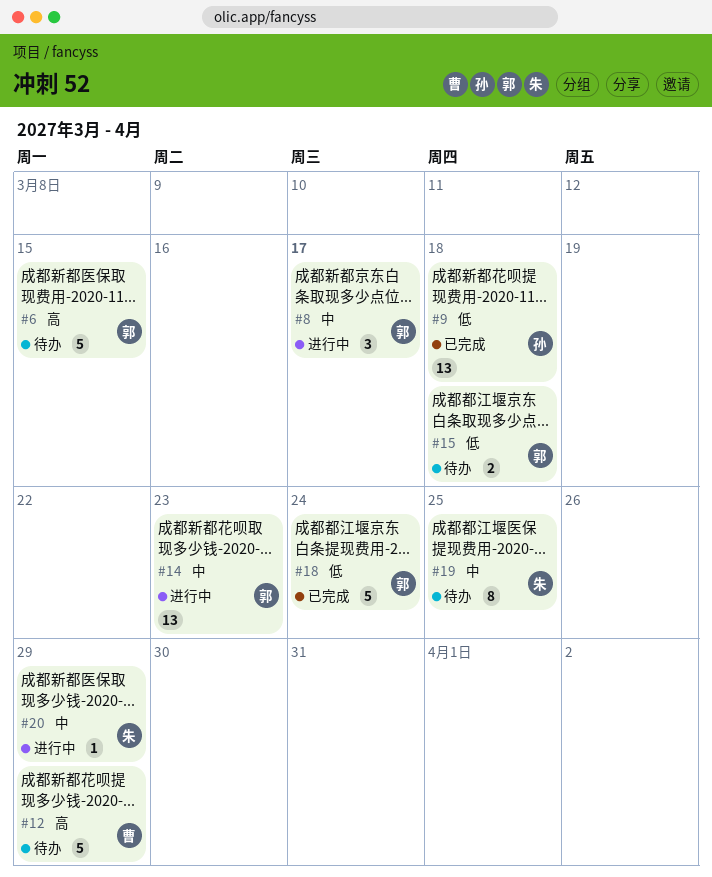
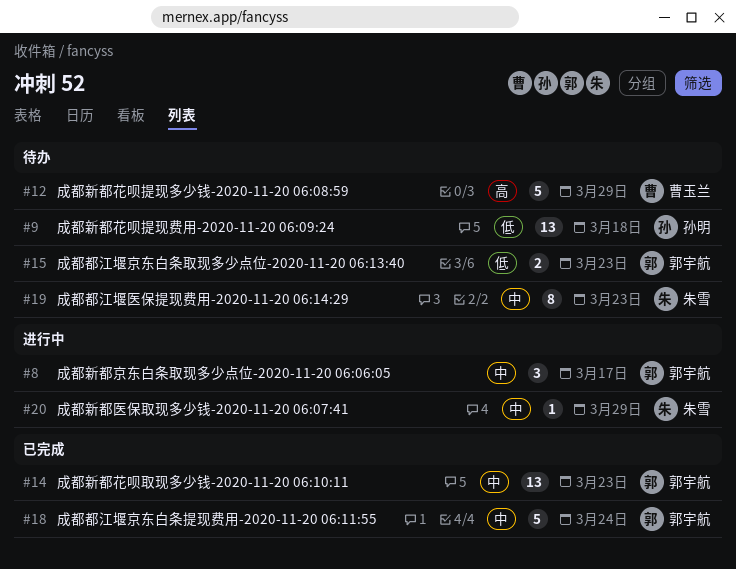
#6: present -> none
#9, status: 已完成 -> 待办
#14, status: 进行中 -> 已完成
#15, due: Mar 18 -> Mar 23
#18, priority: 低 -> 中
#19, due: Mar 25 -> Mar 23

